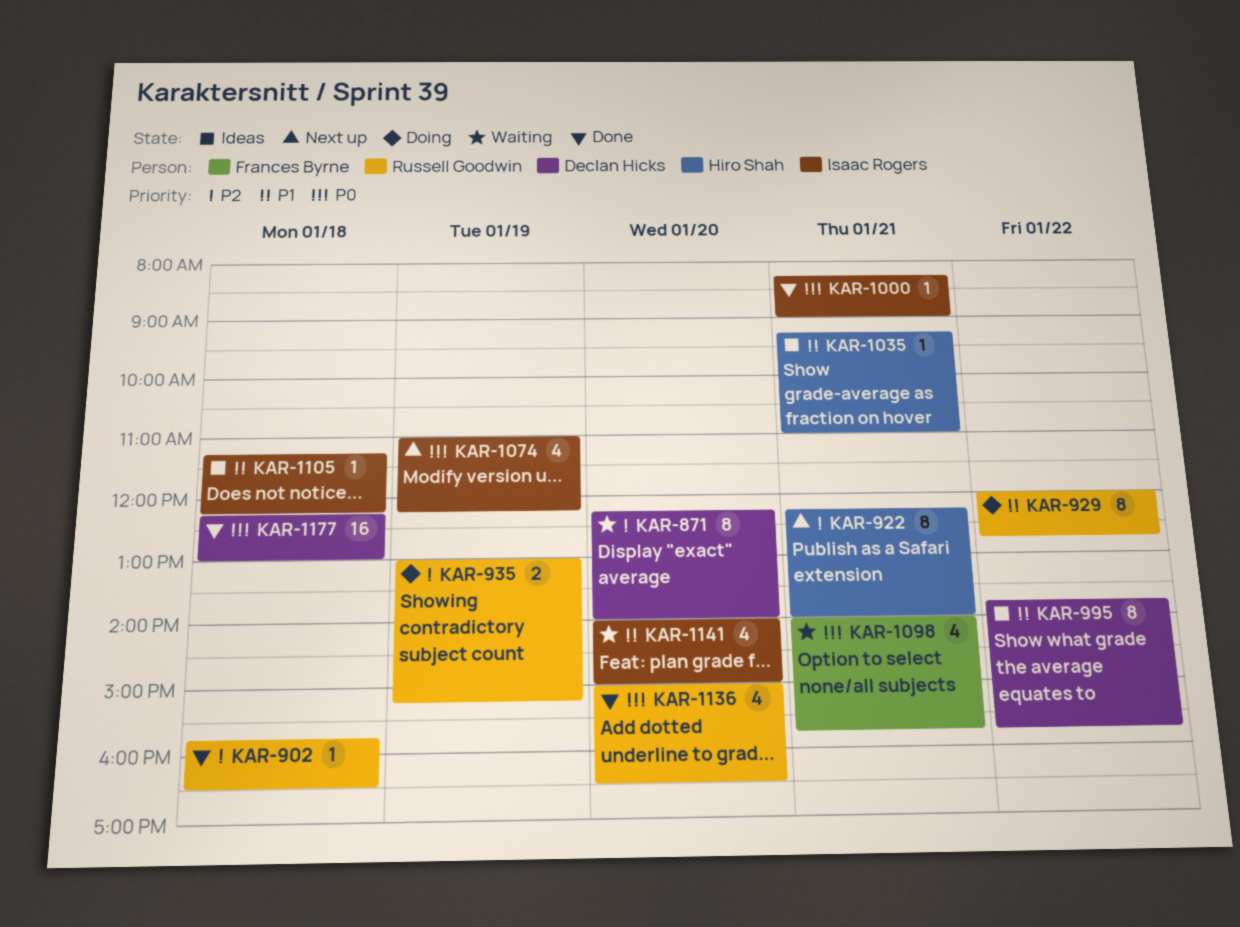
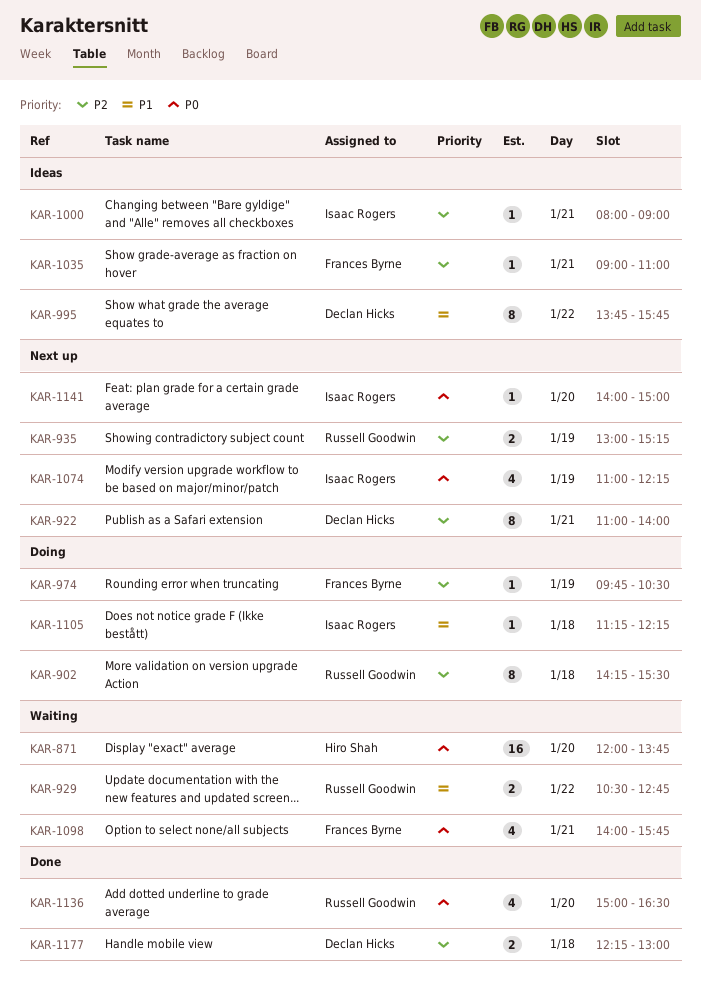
KAR-871, owner: Declan Hicks -> Hiro Shah
KAR-871, priority: P2 -> P0
KAR-871, estimate: 8 -> 16
KAR-871, begins: 12:15 -> 12:00
KAR-871, ends: 14:00 -> 13:45
KAR-902, status: Done -> Doing
KAR-902, estimate: 1 -> 8
KAR-902, begins: 15:45 -> 14:15
KAR-902, ends: 16:30 -> 15:30
KAR-922, owner: Hiro Shah -> Declan Hicks
KAR-922, begins: 12:15 -> 11:00
KAR-929, status: Doing -> Waiting
KAR-929, estimate: 8 -> 2
KAR-929, begins: 12:00 -> 10:30
KAR-935, status: Doing -> Next up
KAR-974: none -> present
KAR-1000, status: Done -> Ideas
KAR-1000, priority: P0 -> P2
KAR-1000, begins: 08:15 -> 08:00
KAR-1035, owner: Hiro Shah -> Frances Byrne
KAR-1035, priority: P1 -> P2
KAR-1035, begins: 09:15 -> 09:00
KAR-1105, status: Ideas -> Doing
KAR-1141, status: Waiting -> Next up
KAR-1141, priority: P1 -> P0
KAR-1141, estimate: 4 -> 1
KAR-1177, priority: P0 -> P2
KAR-1177, estimate: 16 -> 2

